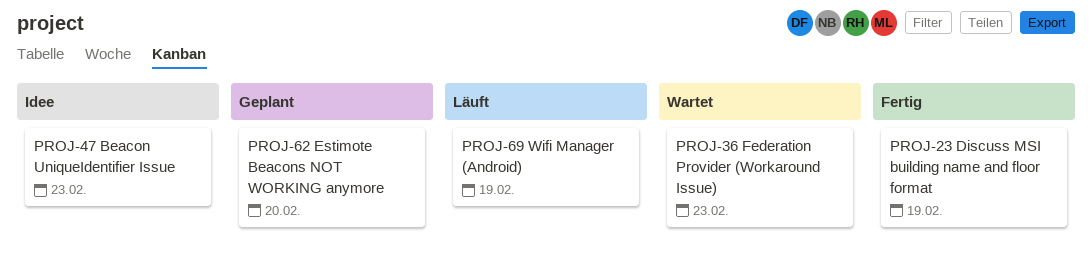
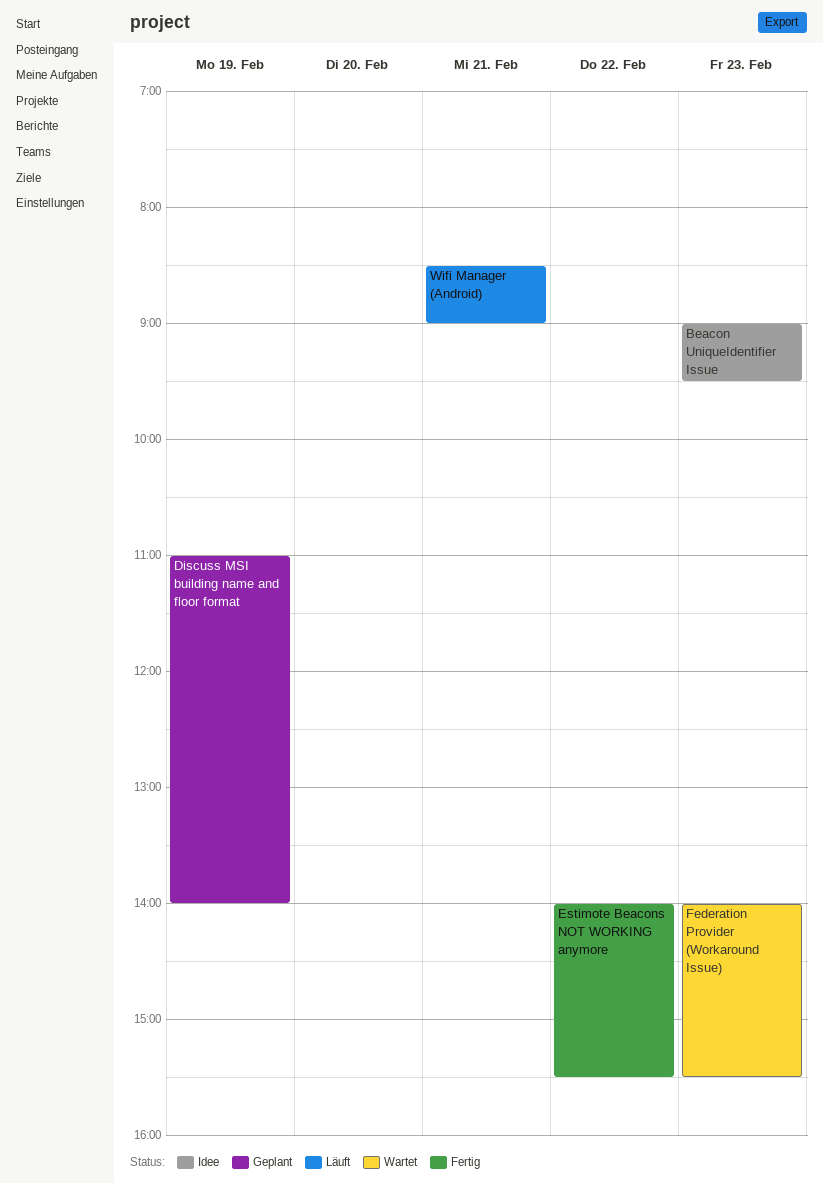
Discuss MSI building name and floor format, status: Fertig -> Geplant
Estimote Beacons NOT WORKING anymore, status: Geplant -> Fertig
Estimote Beacons NOT WORKING anymore, day: Feb 20 -> Feb 22
Wifi Manager (Android), day: Feb 19 -> Feb 21

